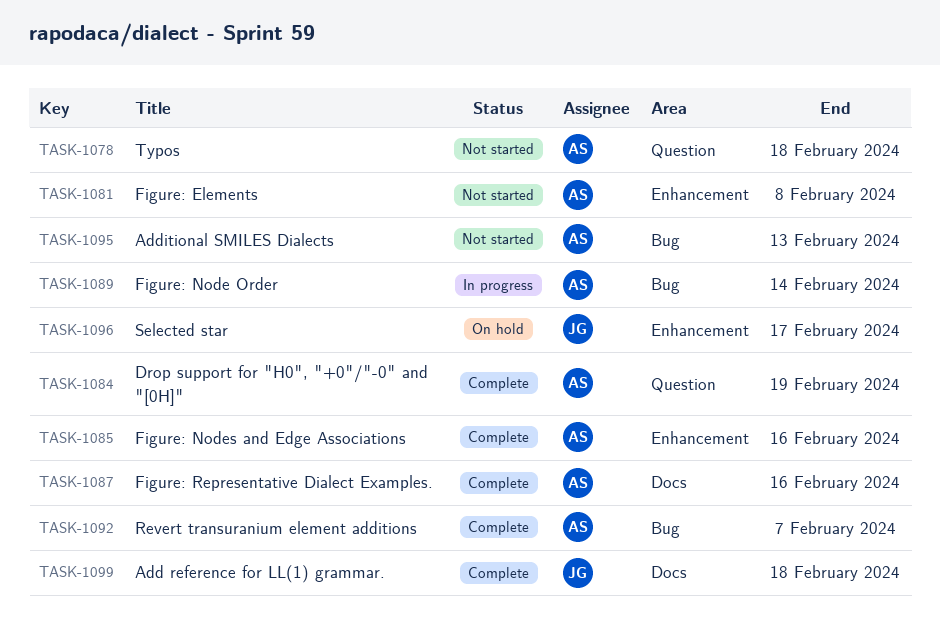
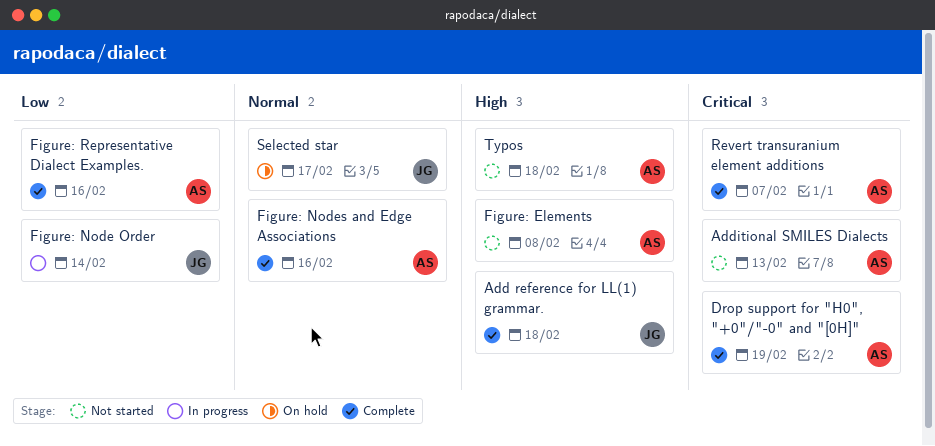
Figure: Node Order, owner: AS -> JG

